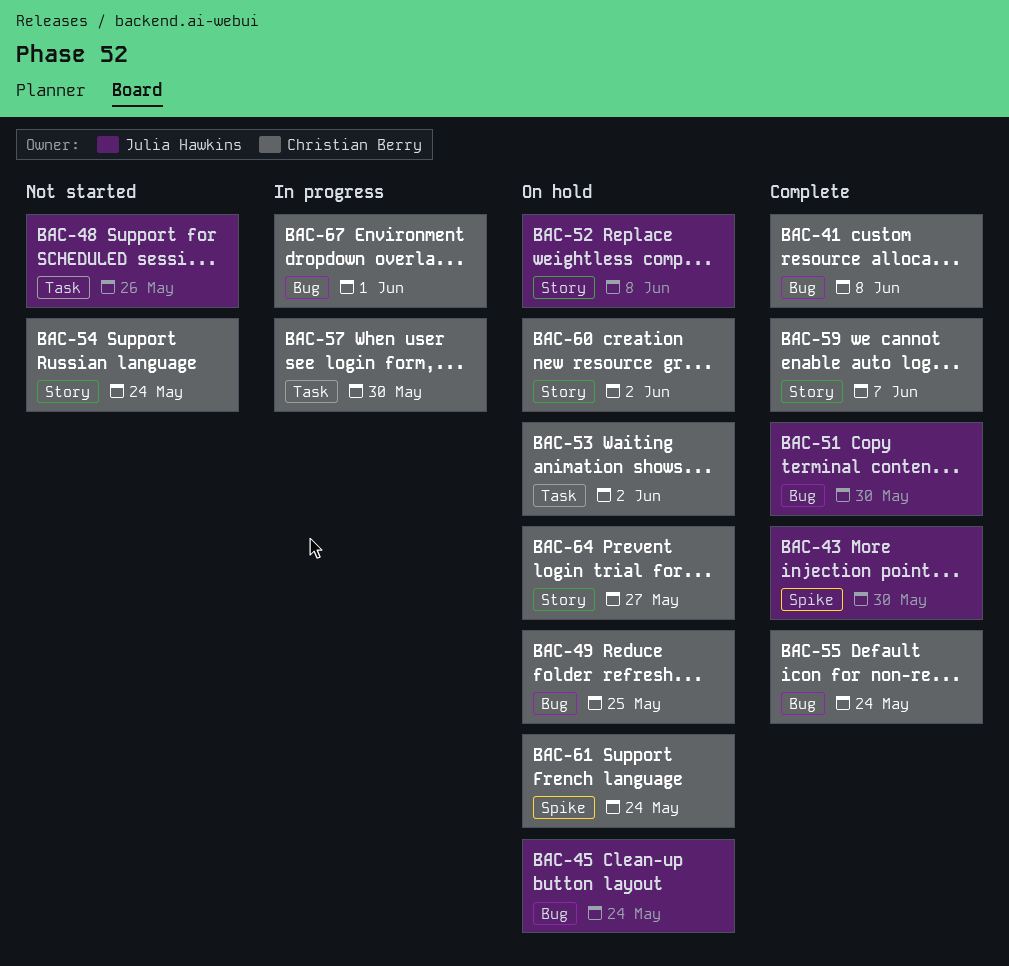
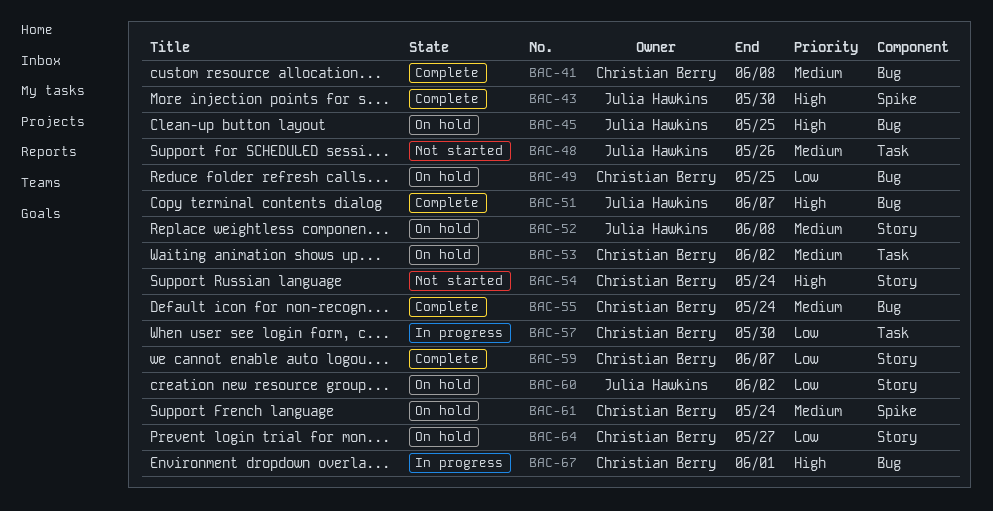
BAC-45, due: May 24 -> May 25
BAC-51, due: May 30 -> Jun 7
BAC-60, owner: Christian Berry -> Julia Hawkins

